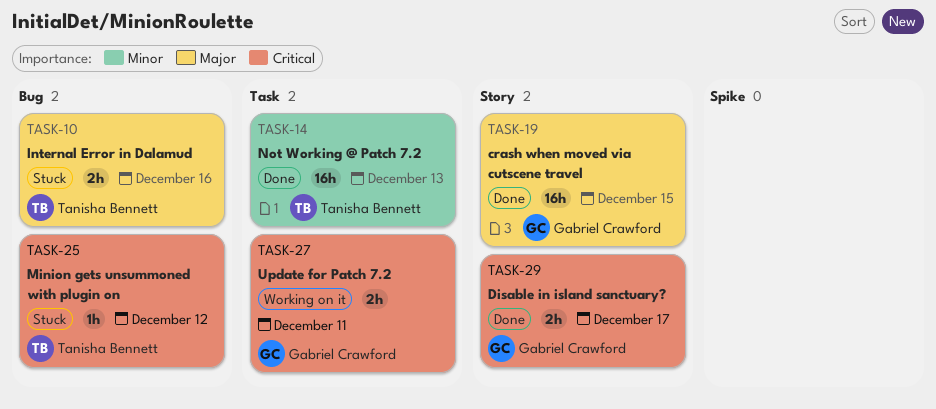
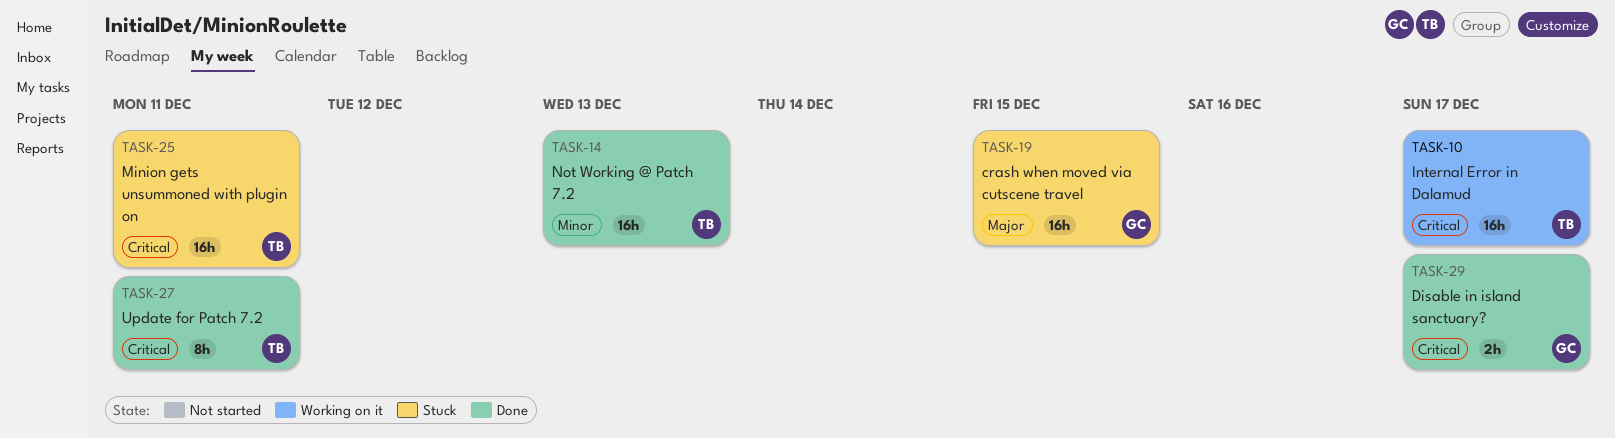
TASK-10, status: Stuck -> Working on it
TASK-10, priority: Major -> Critical
TASK-10, estimate: 2h -> 16h
TASK-10, due: Dec 16 -> Dec 17
TASK-19, status: Done -> Stuck
TASK-25, estimate: 1h -> 16h
TASK-25, due: Dec 12 -> Dec 11
TASK-27, status: Working on it -> Done
TASK-27, owner: Gabriel Crawford -> Tanisha Bennett
TASK-27, estimate: 2h -> 8h

